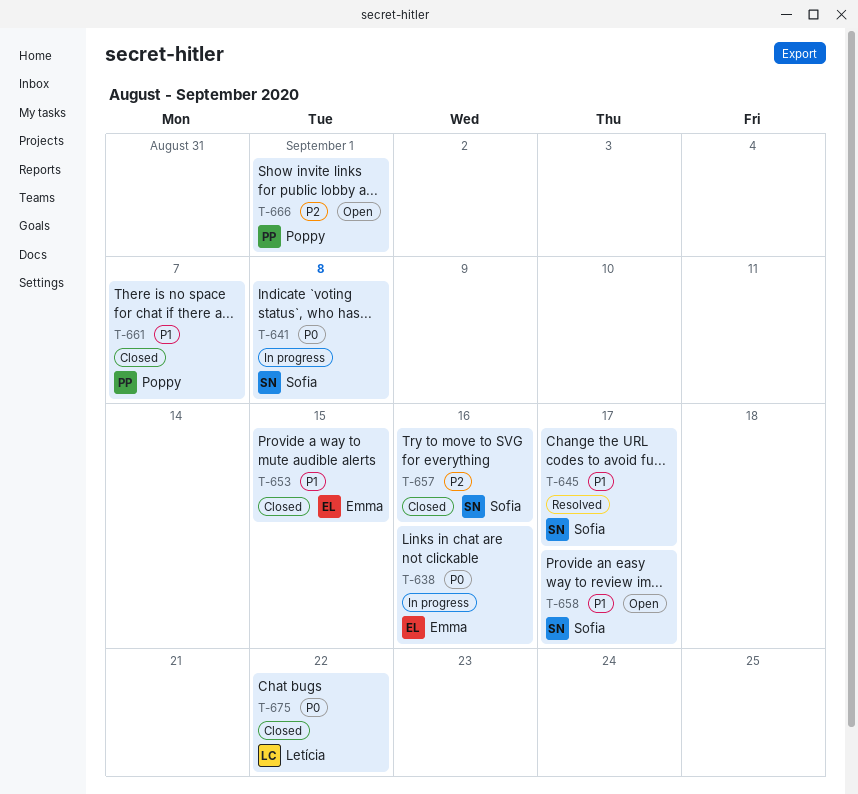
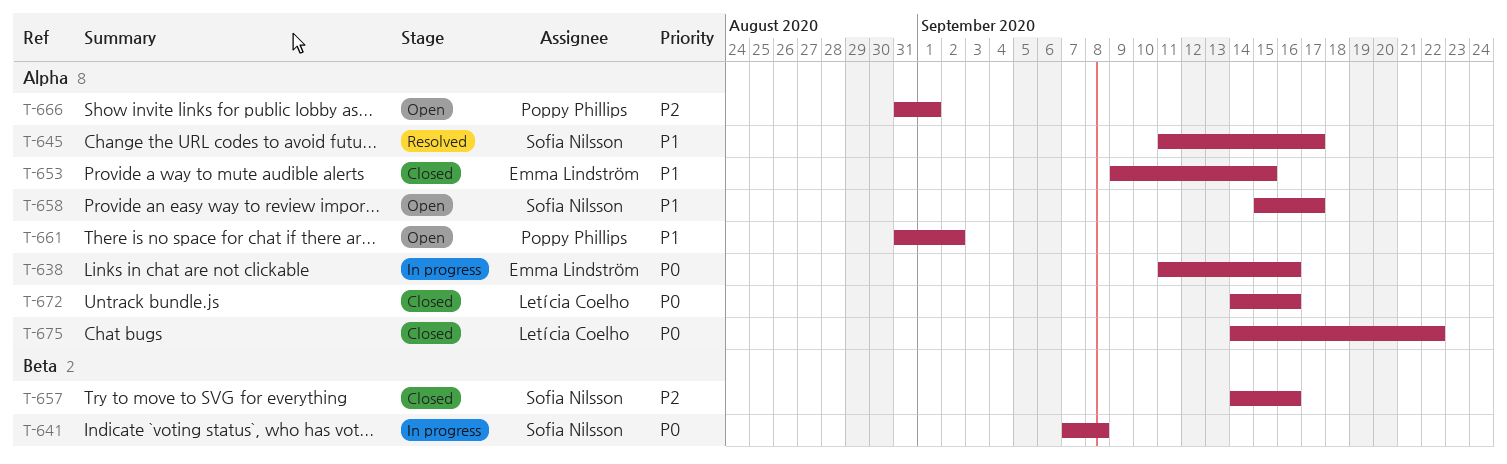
T-661, status: Closed -> Open
T-661, due: Sep 7 -> Sep 2
T-672: none -> present

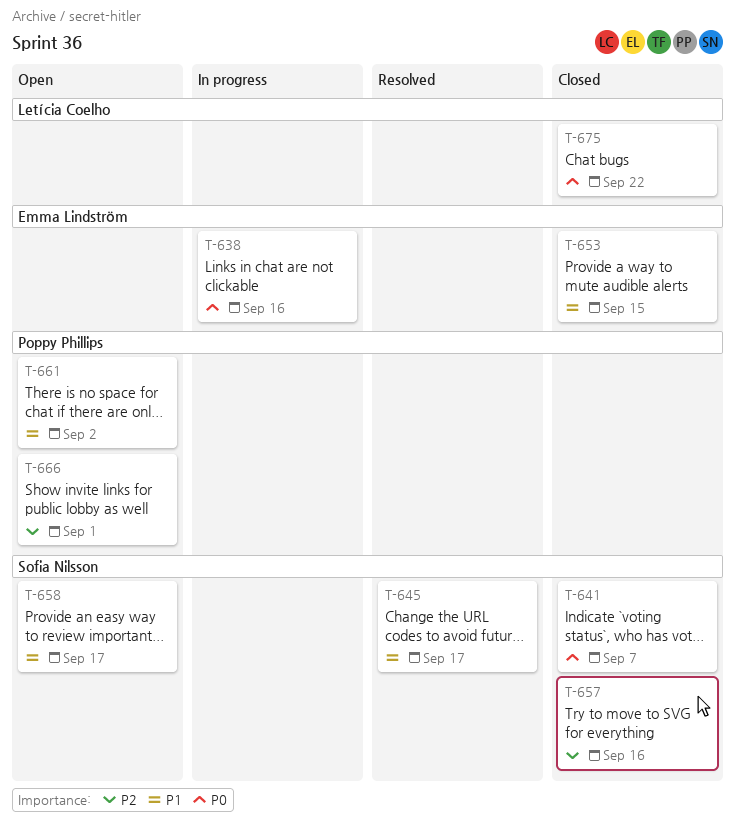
T-641, status: In progress -> Closed
T-641, due: Sep 8 -> Sep 7
T-672: present -> none

